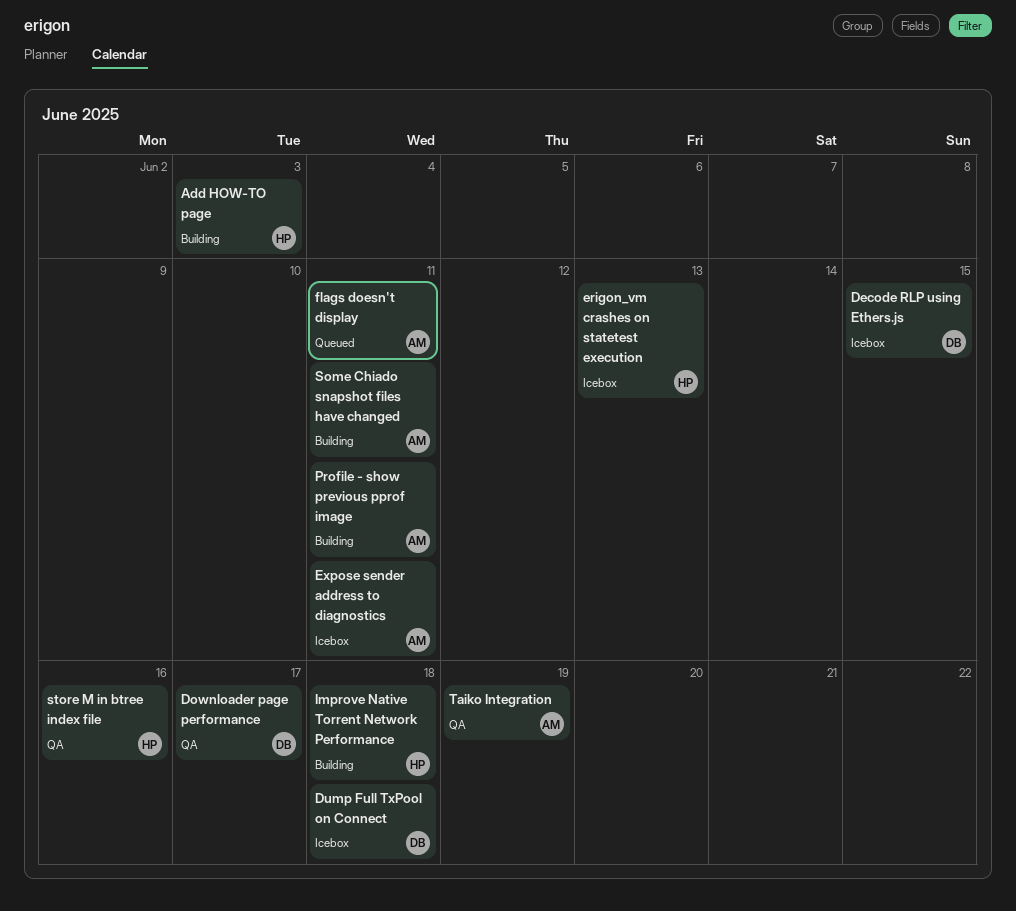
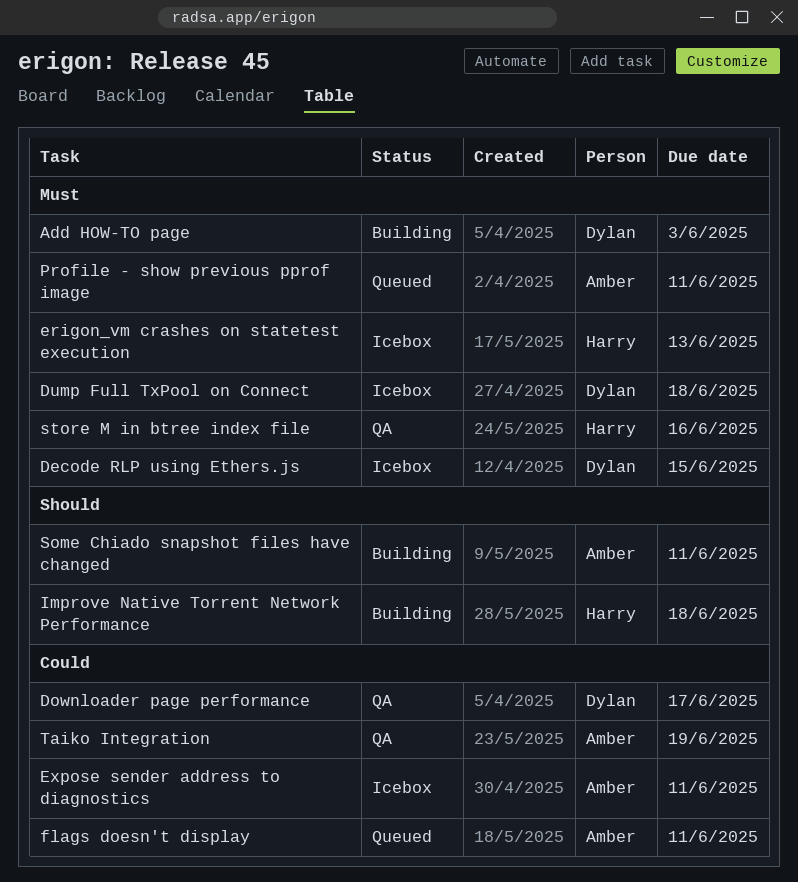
Add HOW-TO page, owner: Harry -> Dylan
Profile - show previous pprof image, status: Building -> Queued

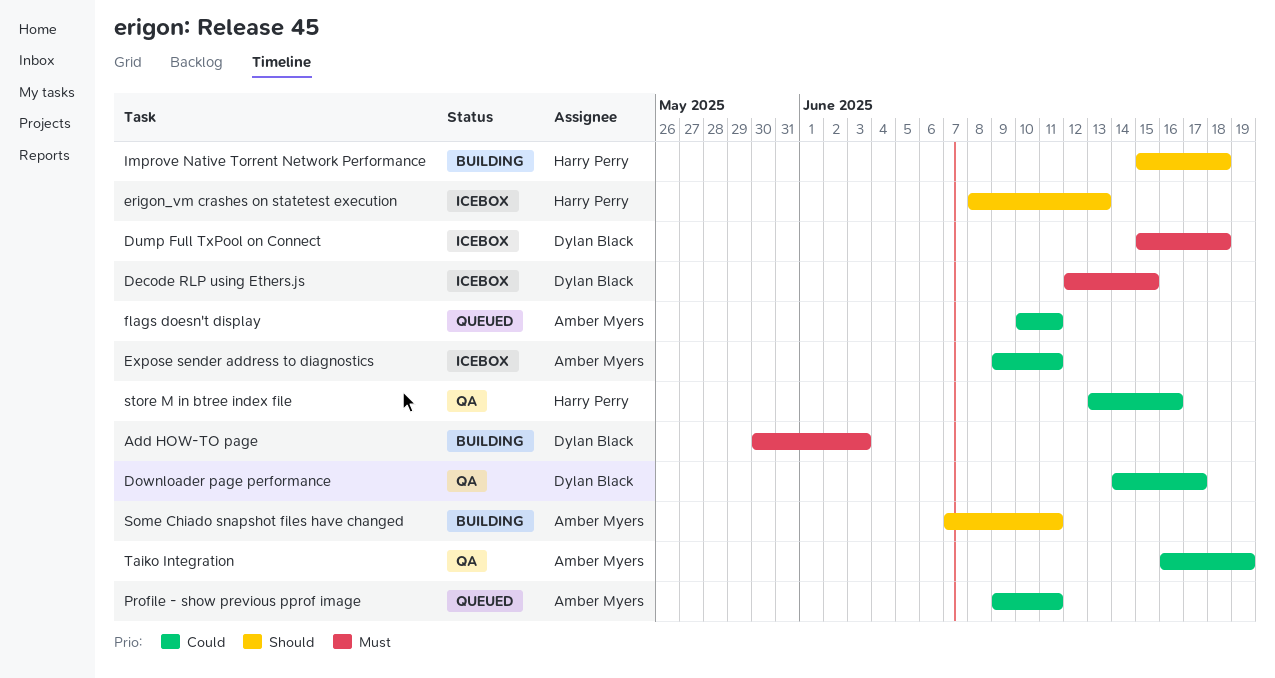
erigon_vm crashes on statetest execution, priority: Must -> Should
Profile - show previous pprof image, priority: Must -> Could
store M in btree index file, priority: Must -> Could

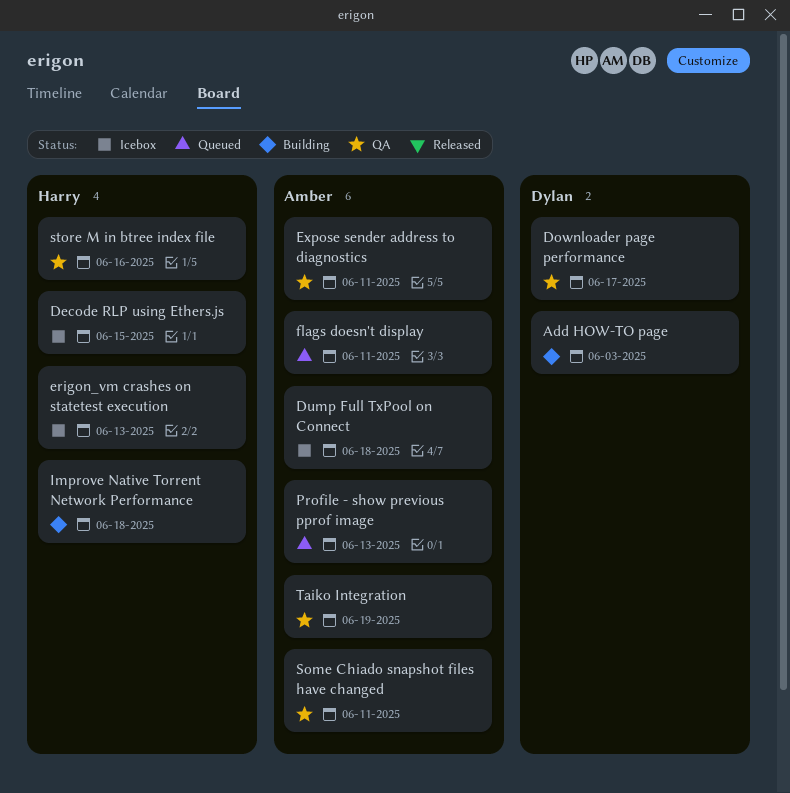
Decode RLP using Ethers.js, owner: Dylan Black -> Harry Perry
Dump Full TxPool on Connect, owner: Dylan Black -> Amber Myers
Expose sender address to diagnostics, status: Icebox -> QA
Profile - show previous pprof image, due: Jun 11 -> Jun 13
Some Chiado snapshot files have changed, status: Building -> QA

